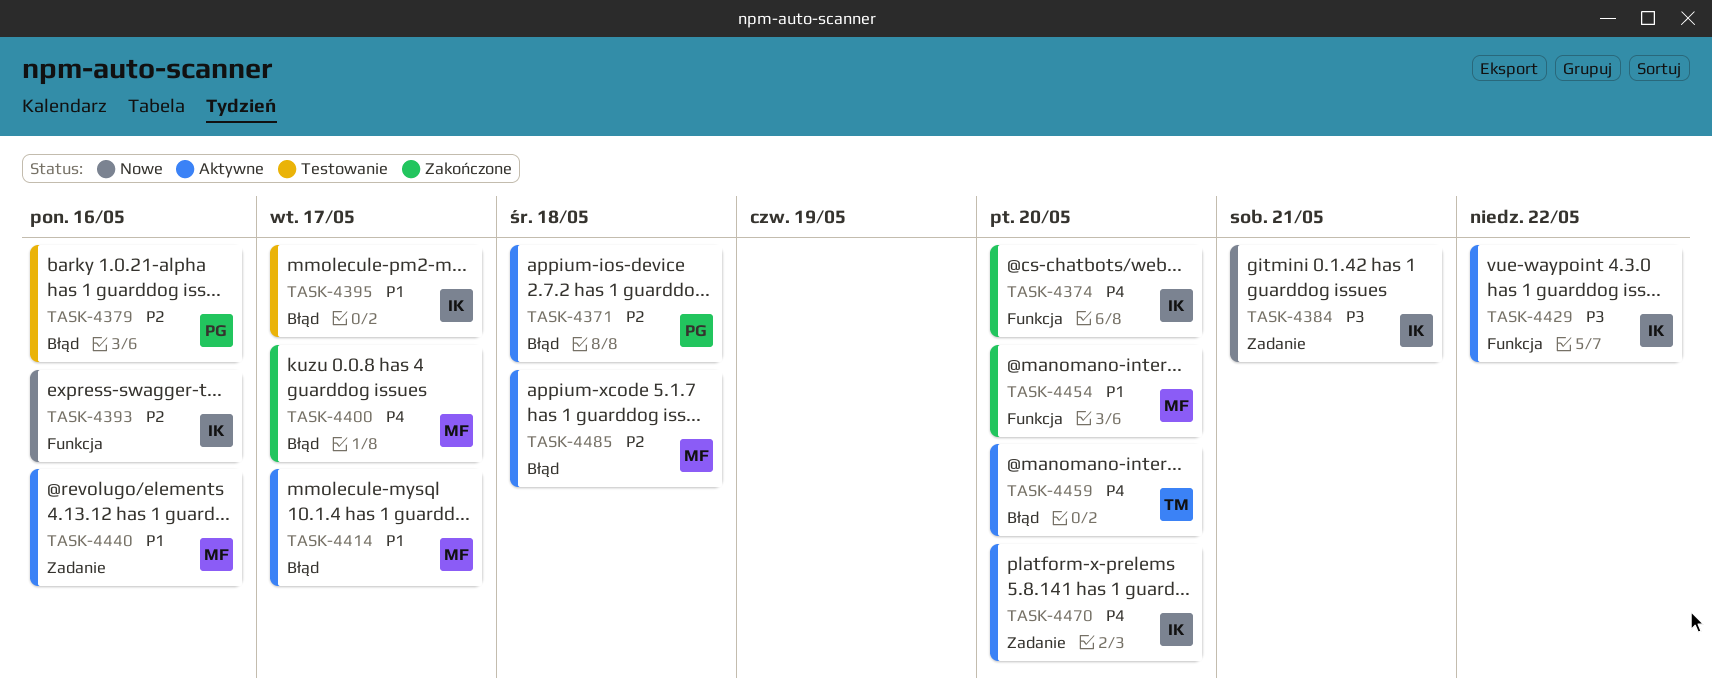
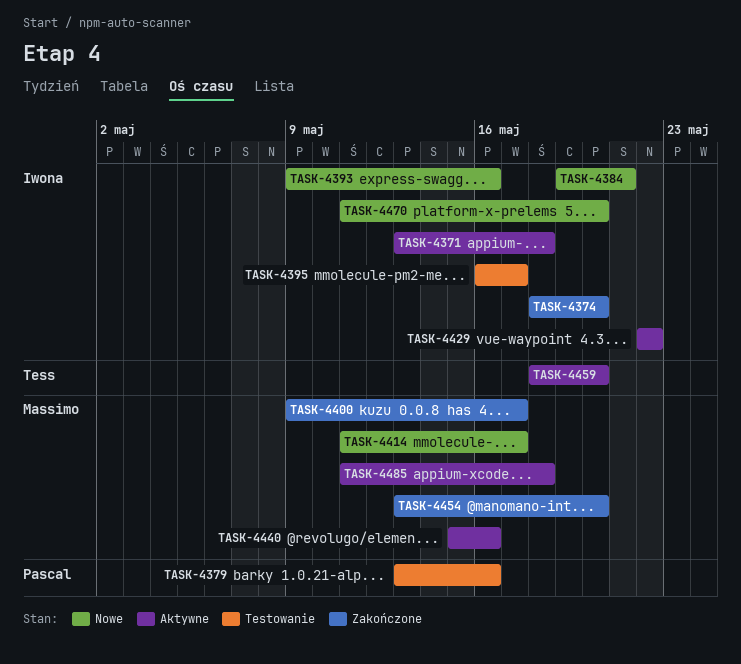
TASK-4371, owner: Pascal -> Iwona
TASK-4414, status: Aktywne -> Nowe
TASK-4470, status: Aktywne -> Nowe

